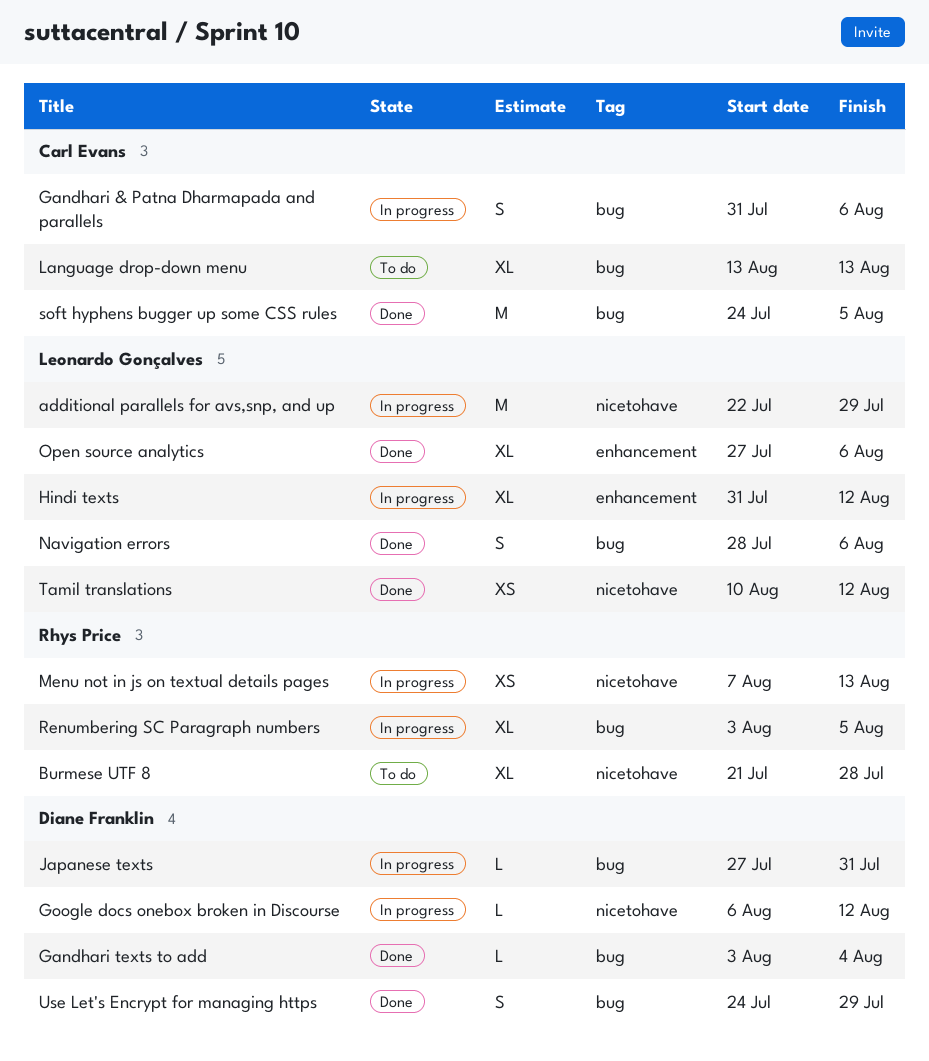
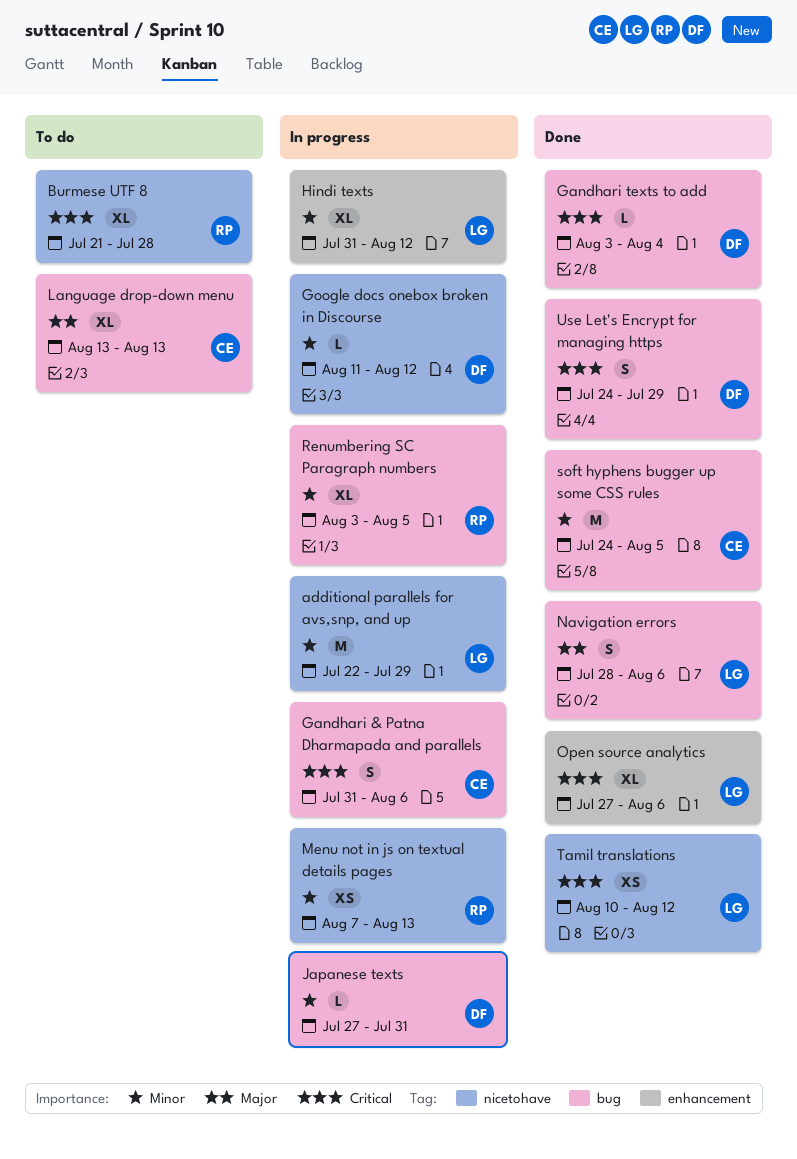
Google docs onebox broken in Discourse, start: Aug 6 -> Aug 11

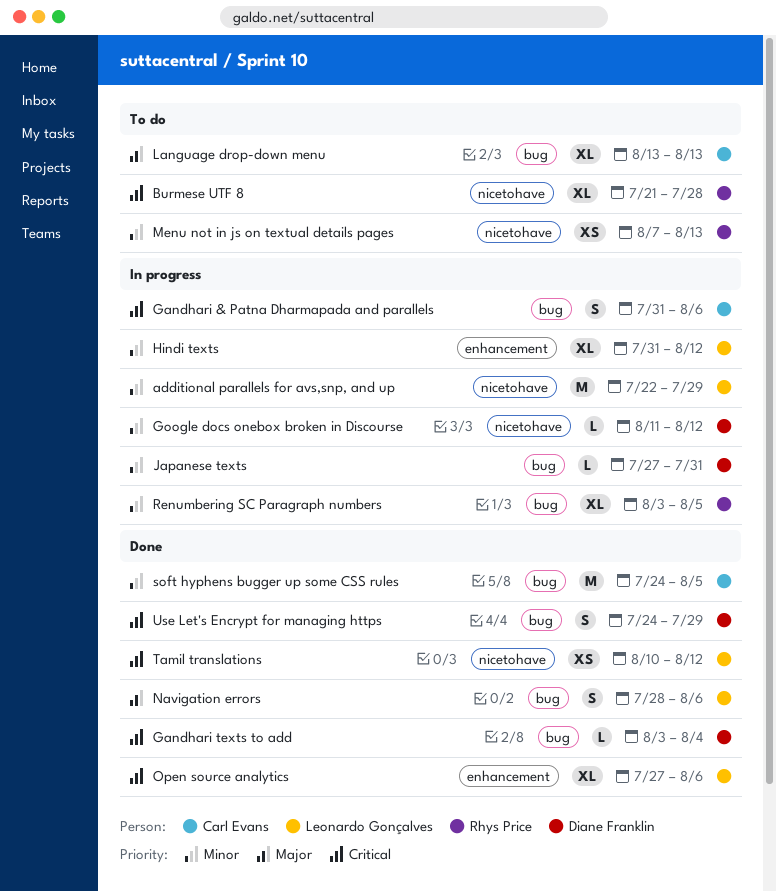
Menu not in js on textual details pages, status: In progress -> To do

